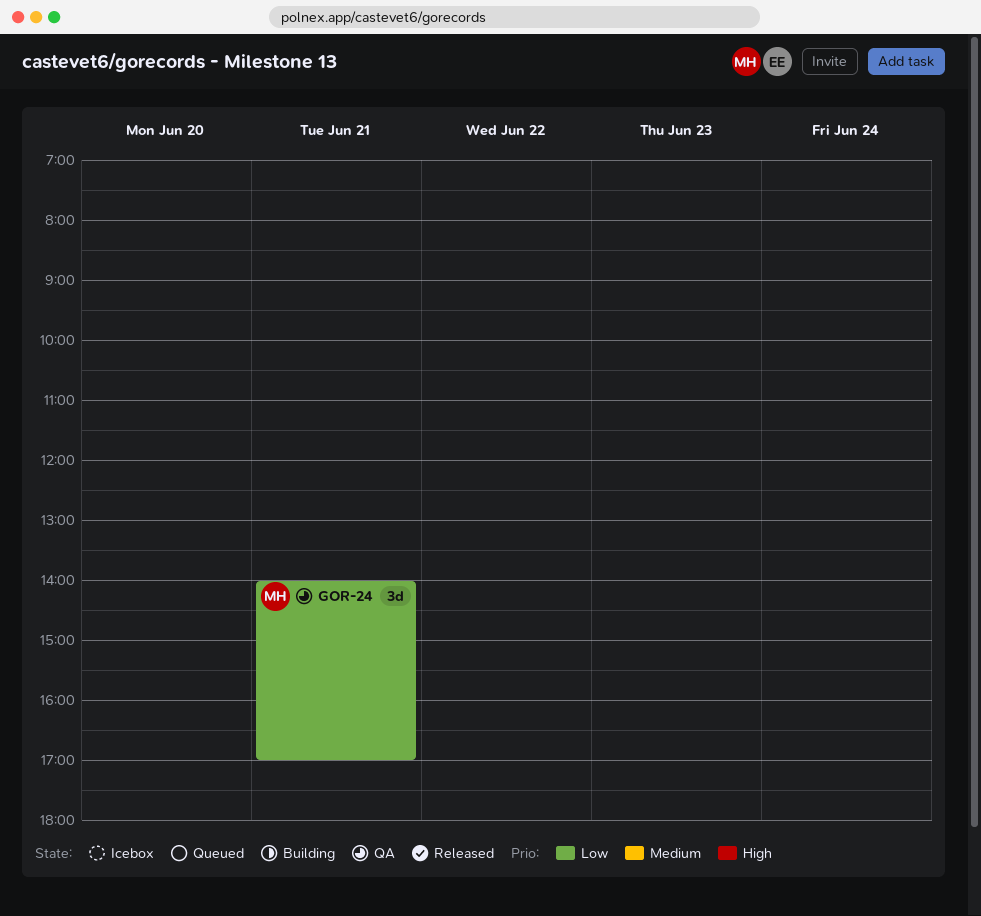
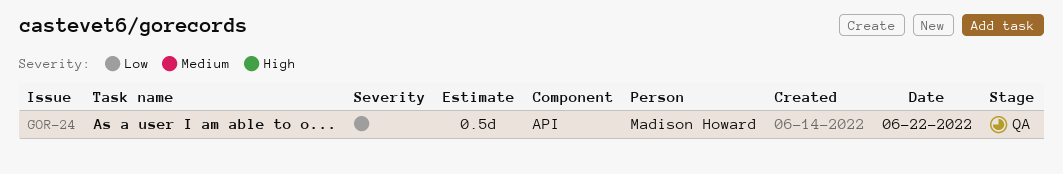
GOR-24, estimate: 3d -> 0.5d
GOR-24, day: Jun 21 -> Jun 22

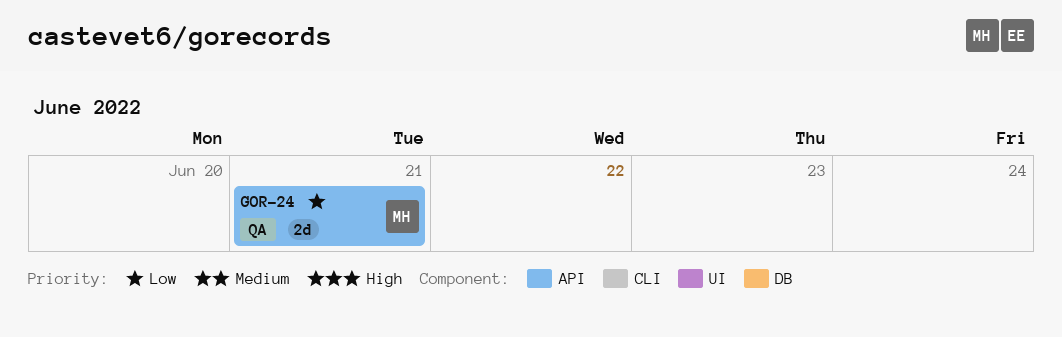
GOR-24, estimate: 0.5d -> 2d
GOR-24, day: Jun 22 -> Jun 21

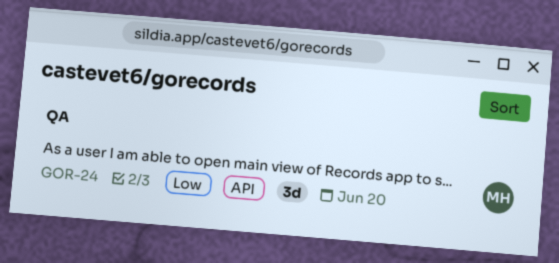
GOR-24, estimate: 2d -> 3d
GOR-24, day: Jun 21 -> Jun 20

